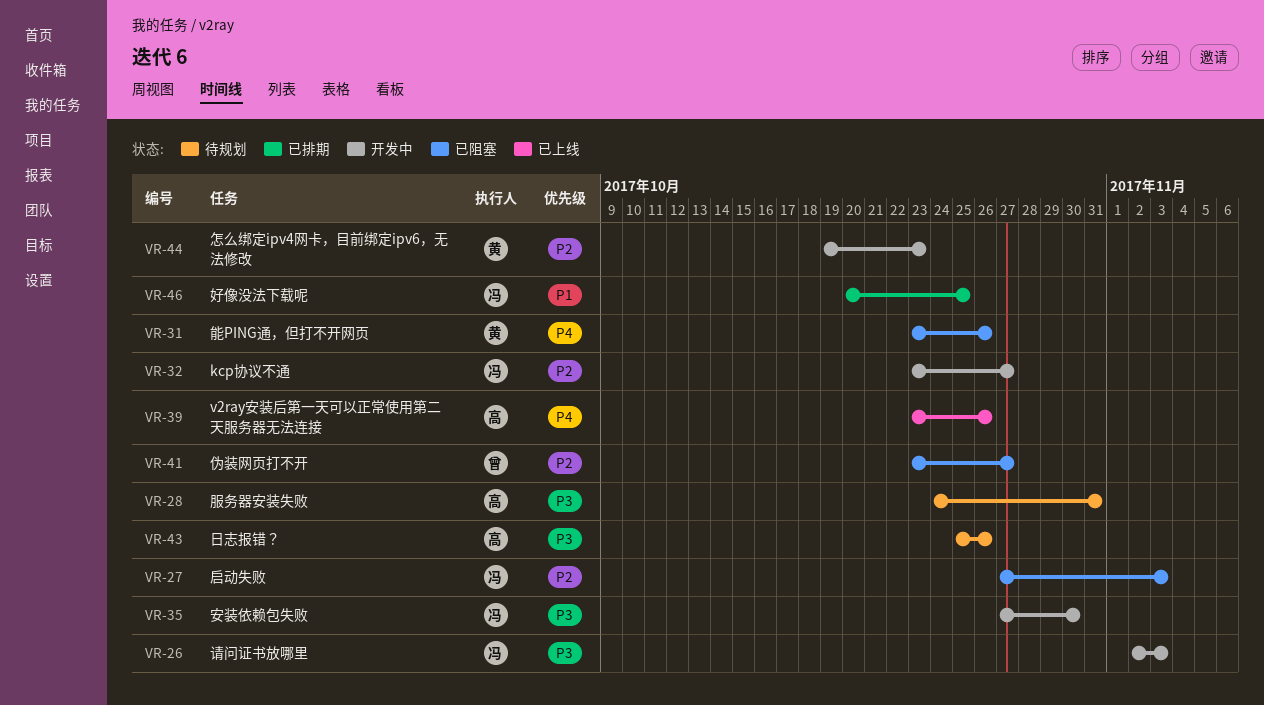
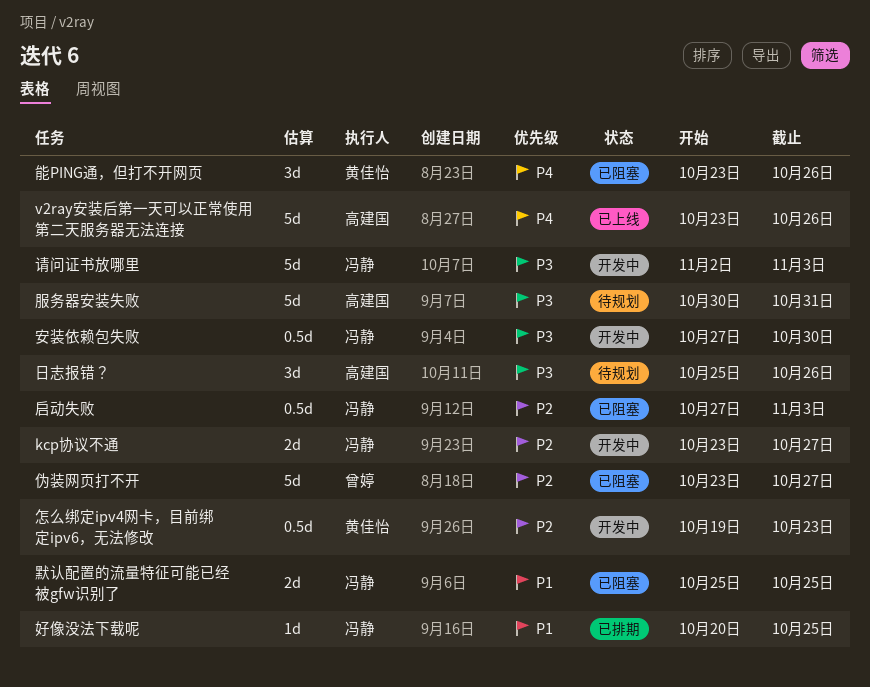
服务器安装失败, start: Oct 24 -> Oct 30
默认配置的流量特征可能已经被gfw识别了: none -> present

